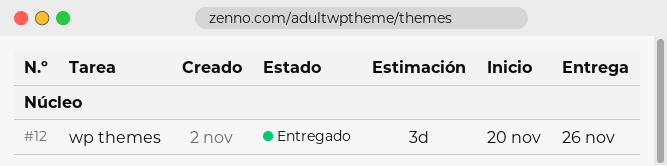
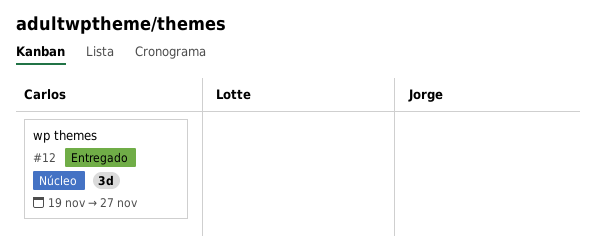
#12, start: Nov 20 -> Nov 19
#12, due: Nov 26 -> Nov 27

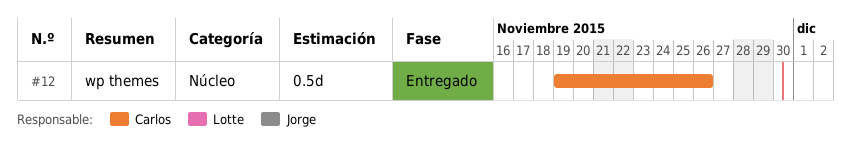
#12, estimate: 3d -> 0.5d
#12, due: Nov 27 -> Nov 26

